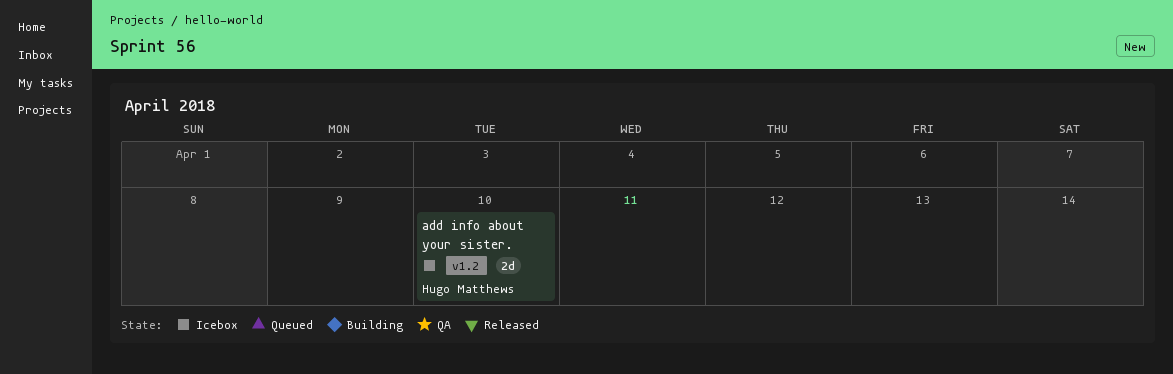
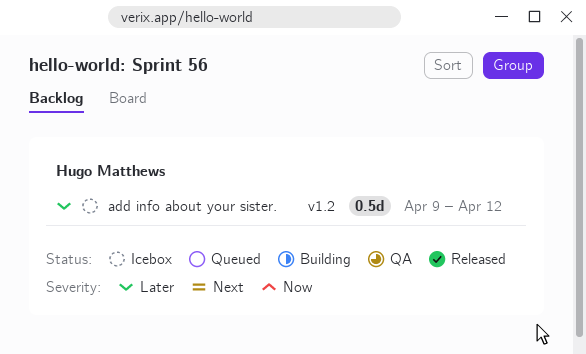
add info about your sister., estimate: 2d -> 0.5d
add info about your sister., due: Apr 10 -> Apr 12

